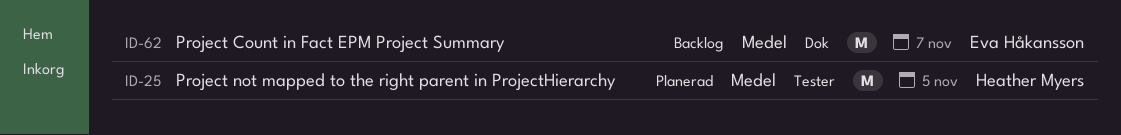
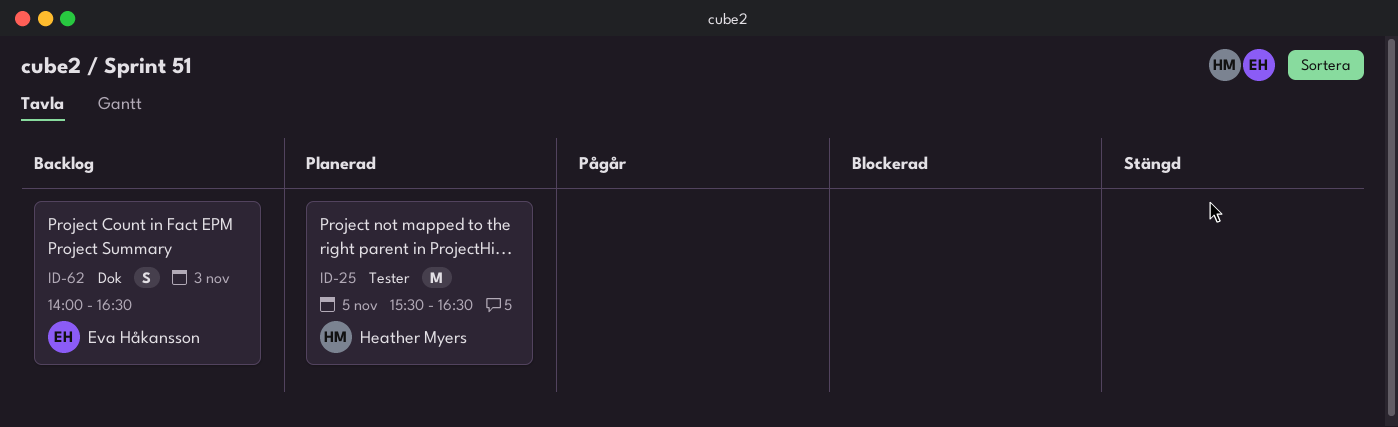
ID-62, estimate: M -> S
ID-62, day: Nov 7 -> Nov 3

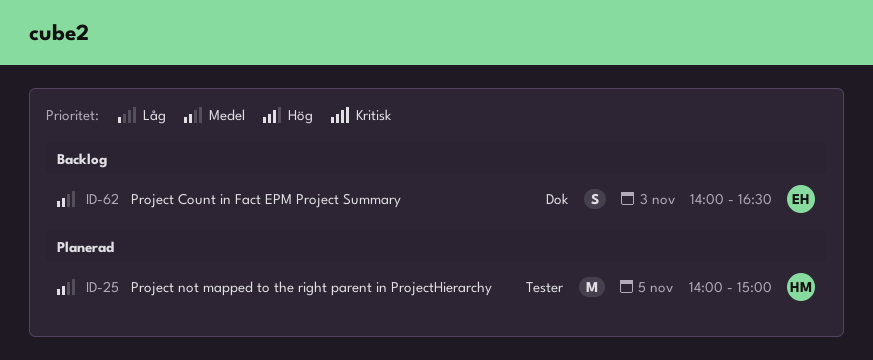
ID-25, begins: 15:30 -> 14:00
ID-25, ends: 16:30 -> 15:00

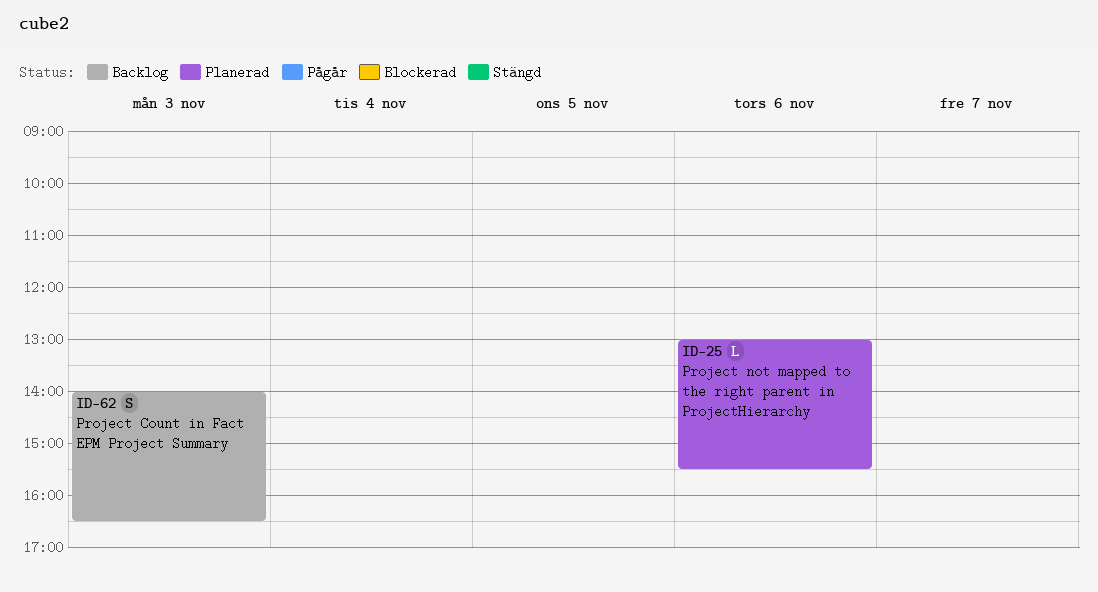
ID-25, estimate: M -> L
ID-25, day: Nov 5 -> Nov 6
ID-25, begins: 14:00 -> 13:00
ID-25, ends: 15:00 -> 15:30

